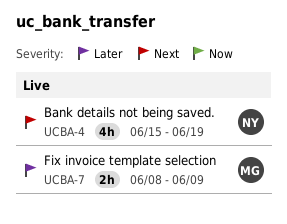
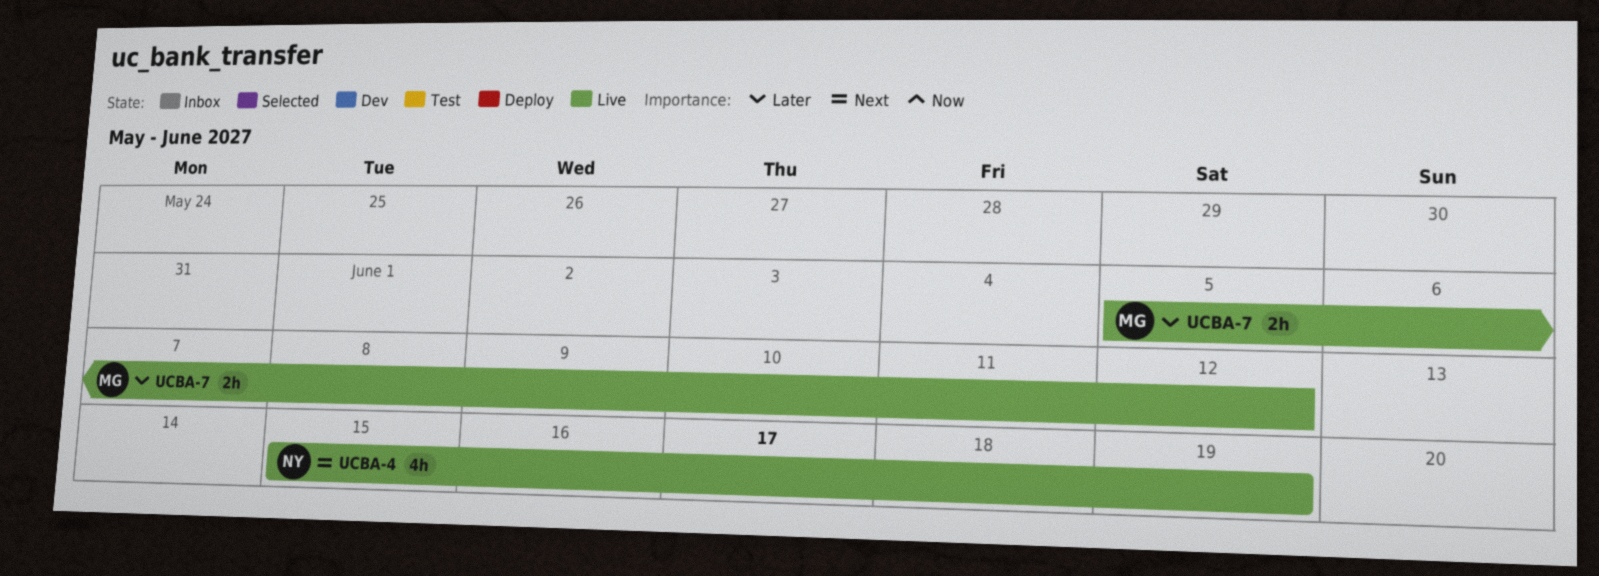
UCBA-7, start: Jun 8 -> Jun 5
UCBA-7, due: Jun 9 -> Jun 12

